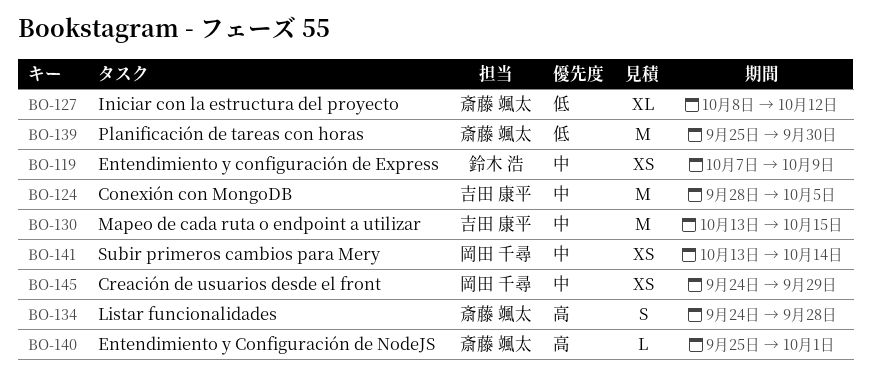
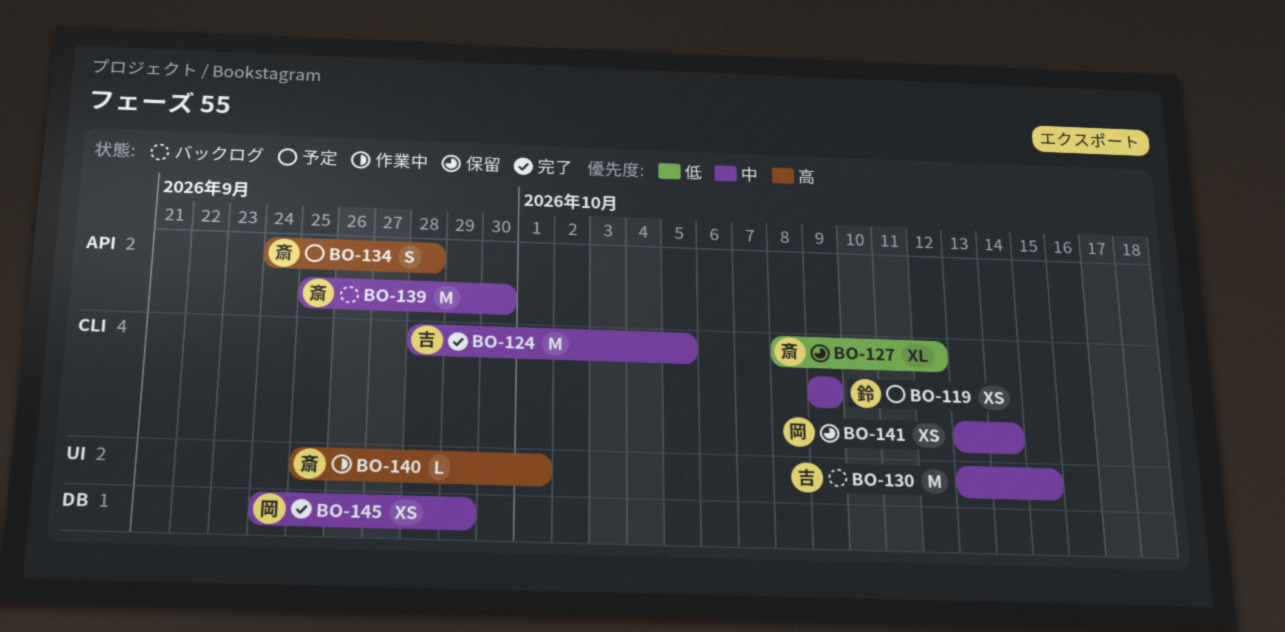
BO-119, start: Oct 7 -> Oct 9
BO-139, priority: 低 -> 中

